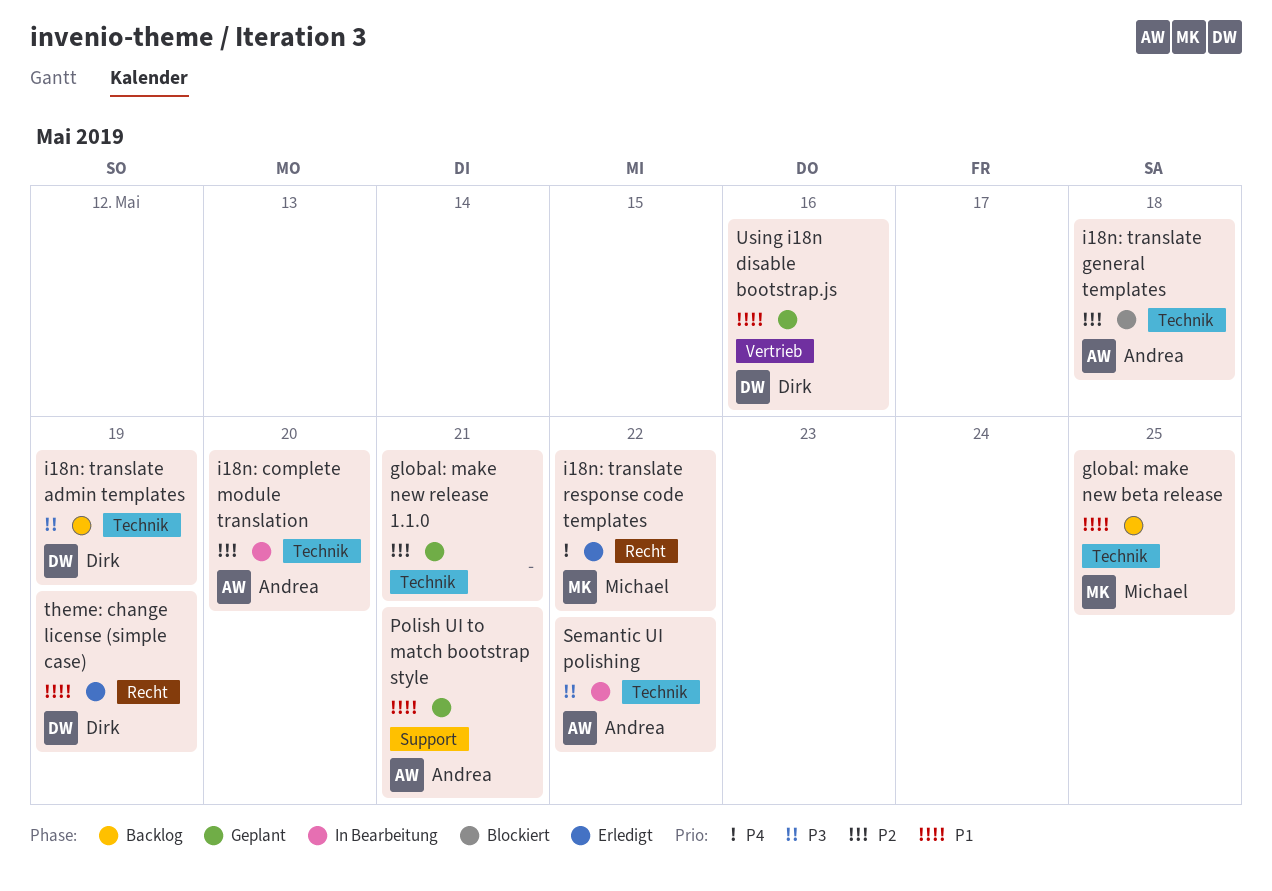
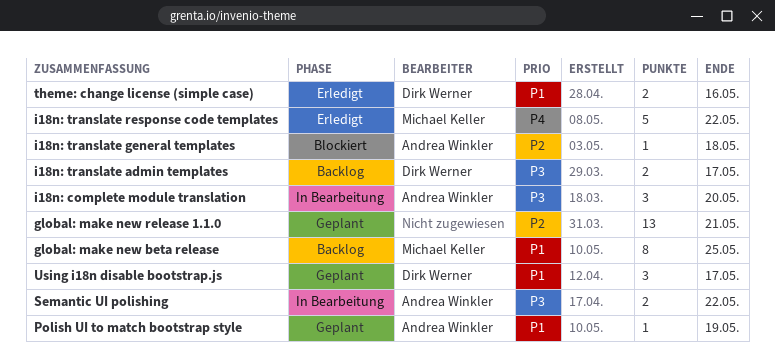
i18n: complete module translation, priority: P2 -> P3
i18n: translate admin templates, due: May 19 -> May 17
Polish UI to match bootstrap style, due: May 21 -> May 19
theme: change license (simple case), due: May 19 -> May 16
Using i18n disable bootstrap.js, due: May 16 -> May 17

